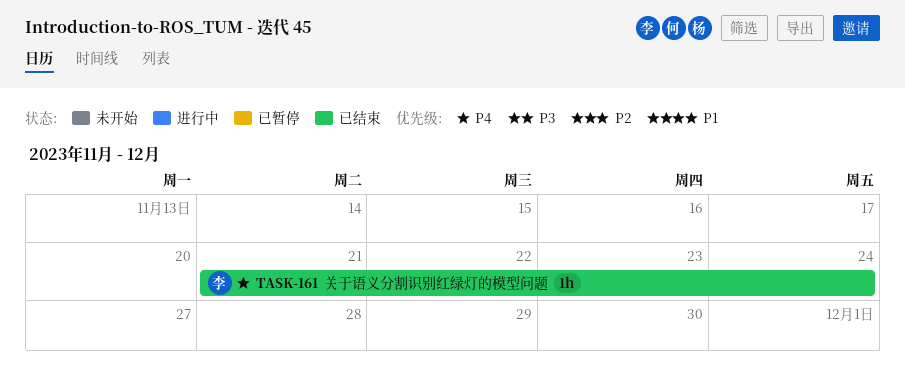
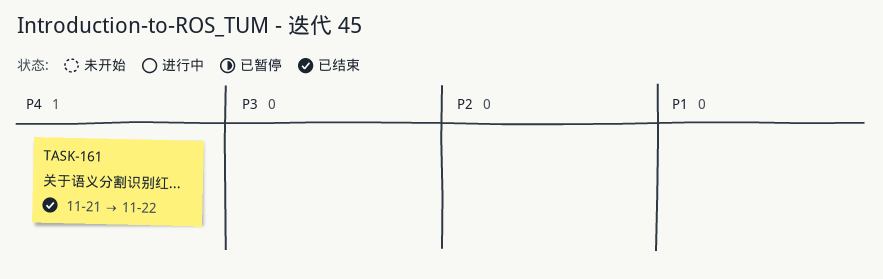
TASK-161, due: Nov 24 -> Nov 22

